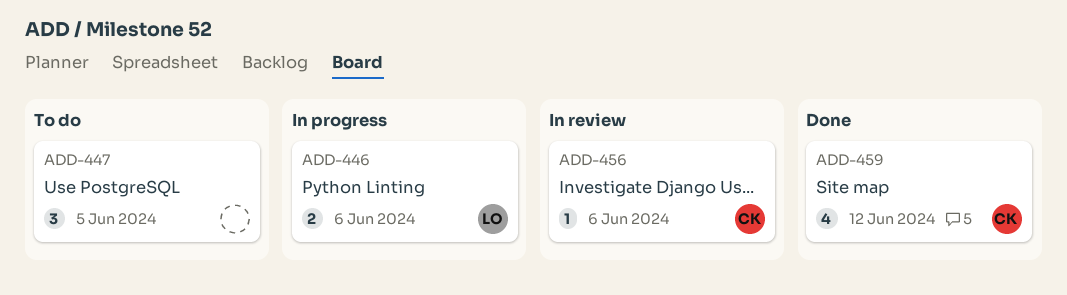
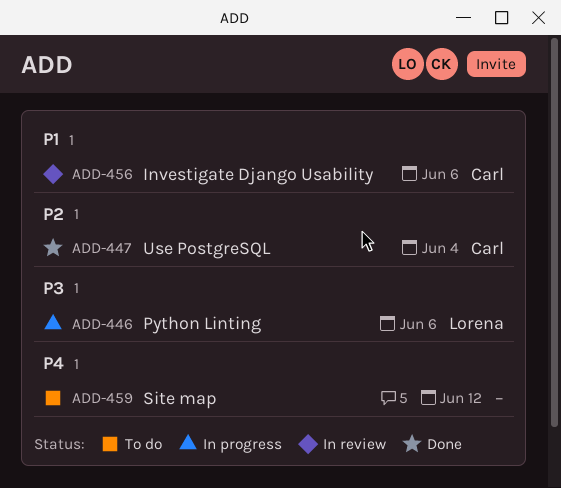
ADD-447, status: To do -> Done
ADD-447, owner: none -> Carl
ADD-447, due: Jun 5 -> Jun 4
ADD-459, status: Done -> To do
ADD-459, owner: Carl -> none

